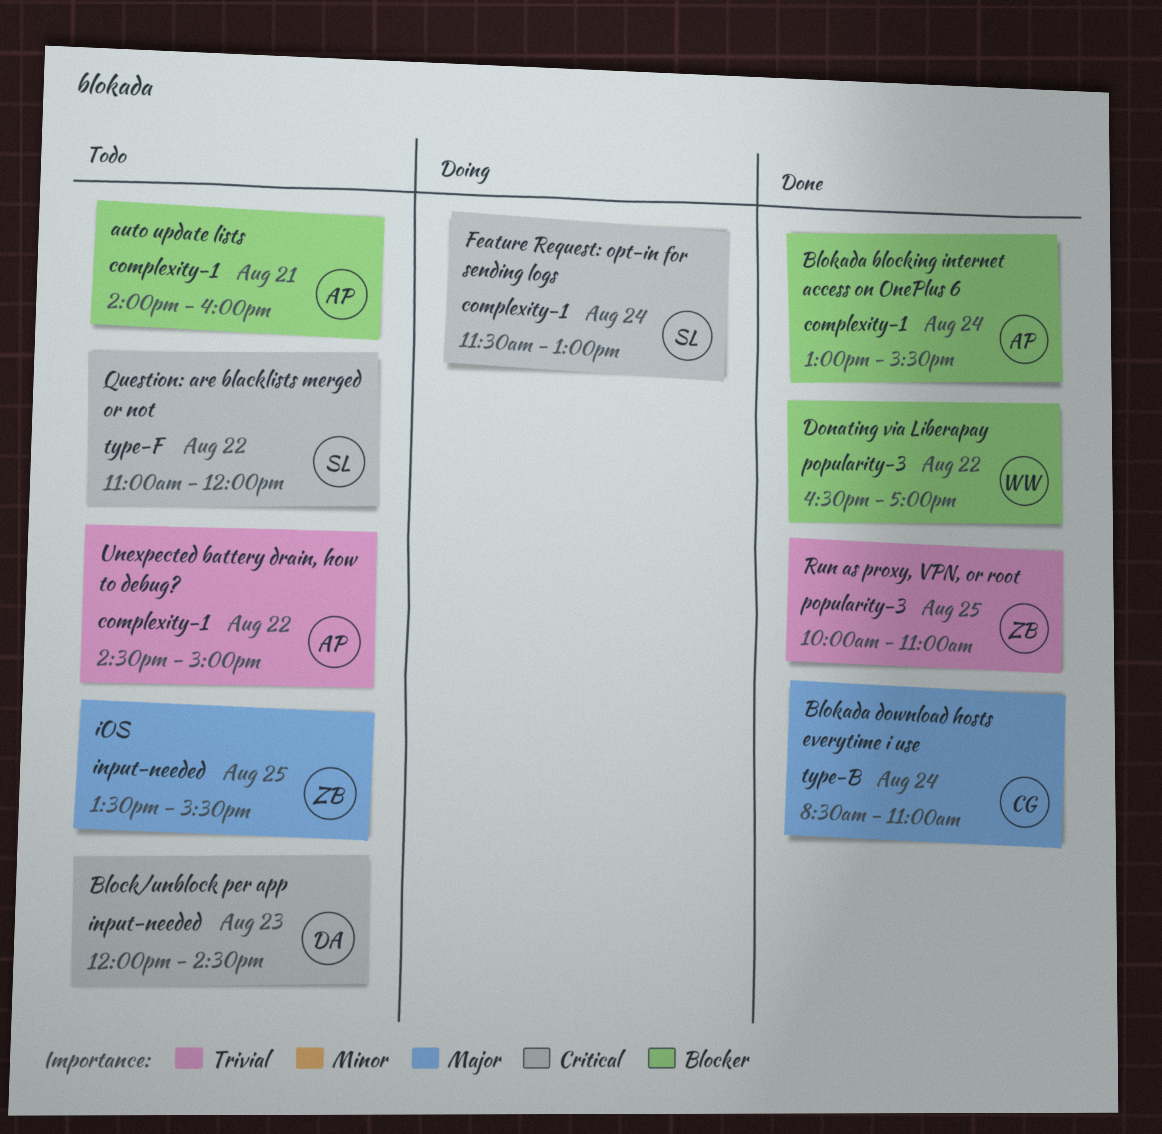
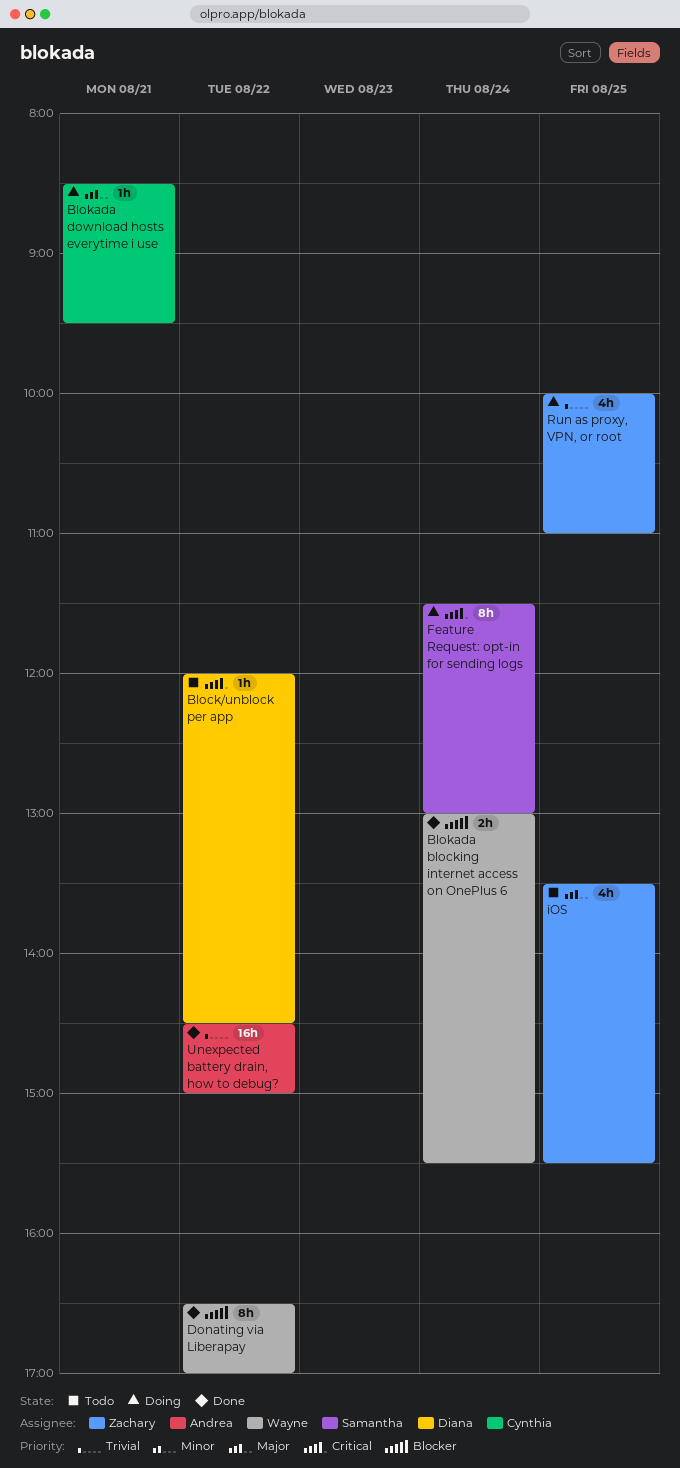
auto update lists: present -> none
Block/unblock per app, day: Aug 23 -> Aug 22
Blokada blocking internet access on OnePlus 6, owner: Andrea -> Wayne
Blokada download hosts everytime i use, status: Done -> Doing
Blokada download hosts everytime i use, day: Aug 24 -> Aug 21
Blokada download hosts everytime i use, ends: 11:00 -> 09:30
Question: are blacklists merged or not: present -> none
Run as proxy, VPN, or root, status: Done -> Doing
Unexpected battery drain, how to debug?, status: Todo -> Done

